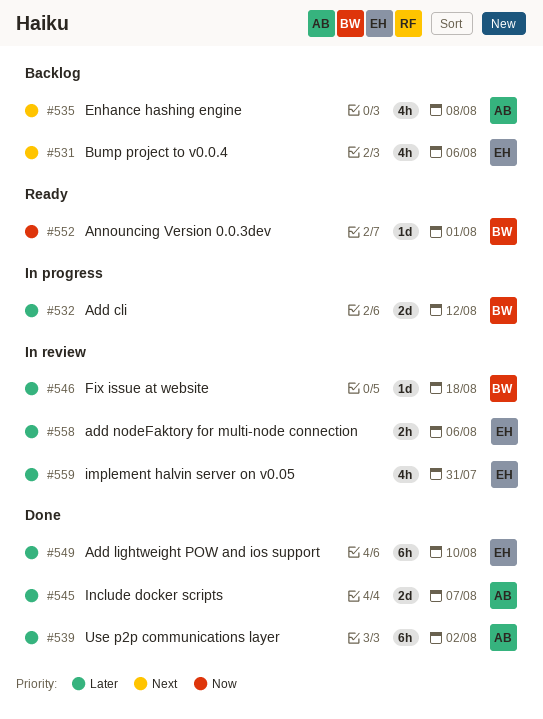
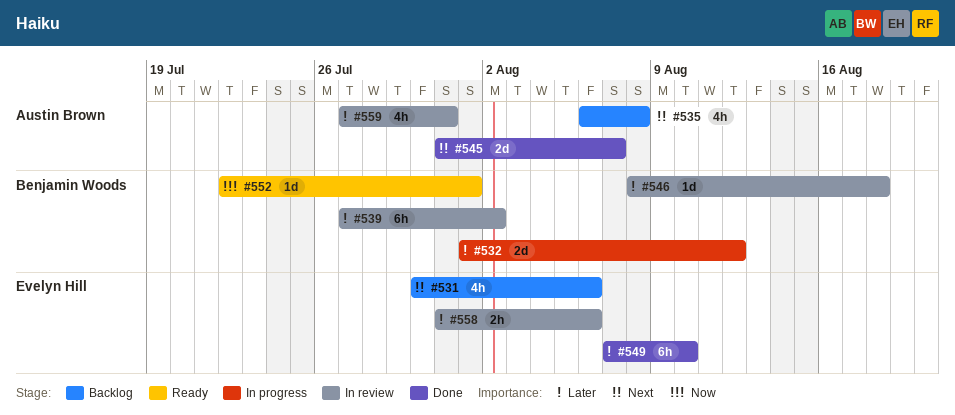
#539, status: Done -> In review
#539, owner: Austin Brown -> Benjamin Woods
#545, priority: Later -> Next
#559, owner: Evelyn Hill -> Austin Brown

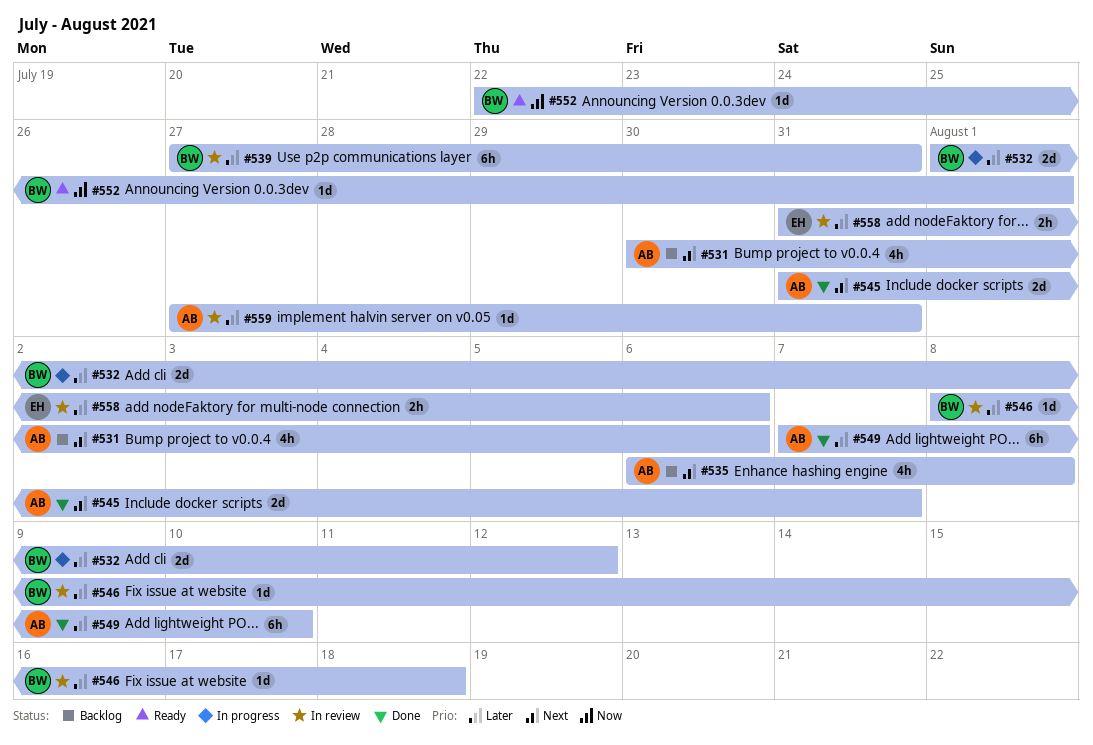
#531, owner: Evelyn Hill -> Austin Brown
#539, due: Aug 2 -> Jul 31
#549, owner: Evelyn Hill -> Austin Brown
#559, estimate: 4h -> 1d

